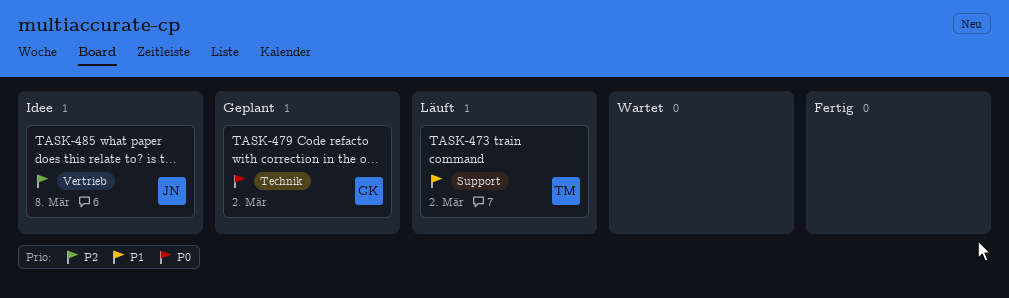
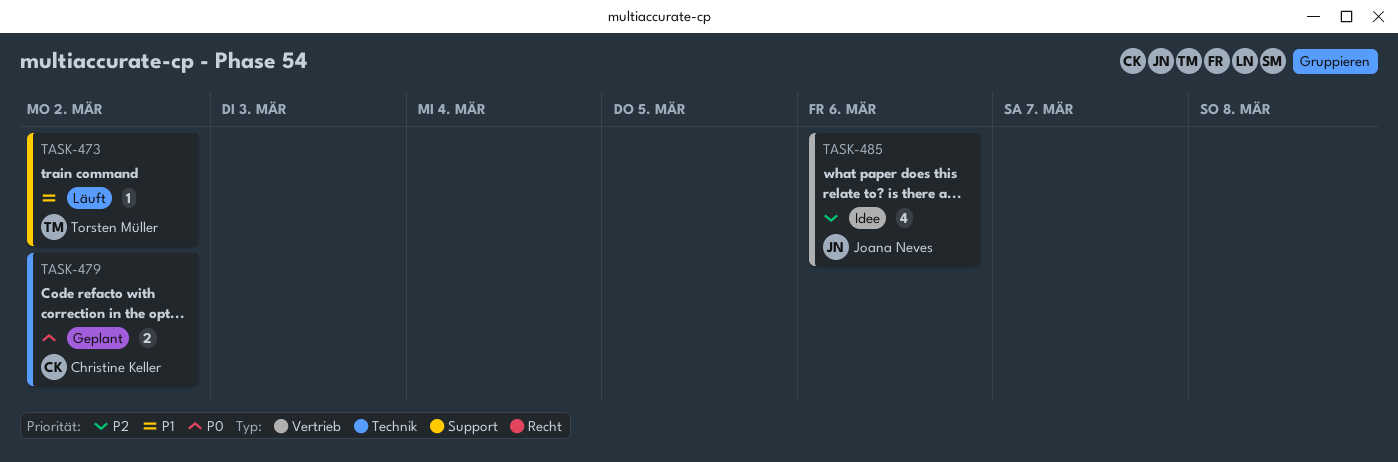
TASK-485, due: Mar 8 -> Mar 6

